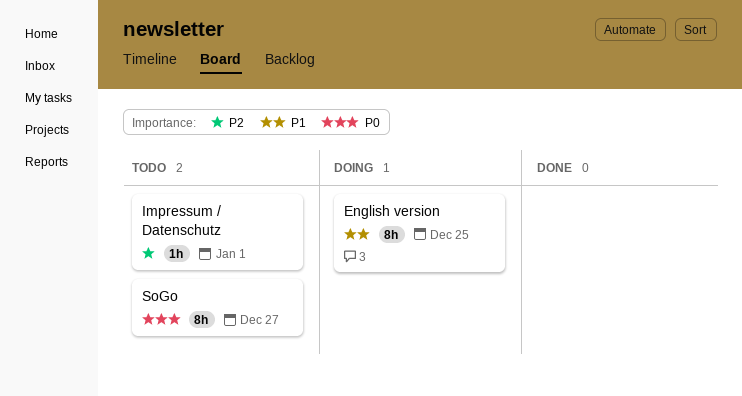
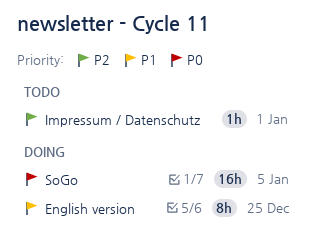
SoGo, status: Todo -> Doing
SoGo, estimate: 8h -> 16h
SoGo, due: Dec 27 -> Jan 5

